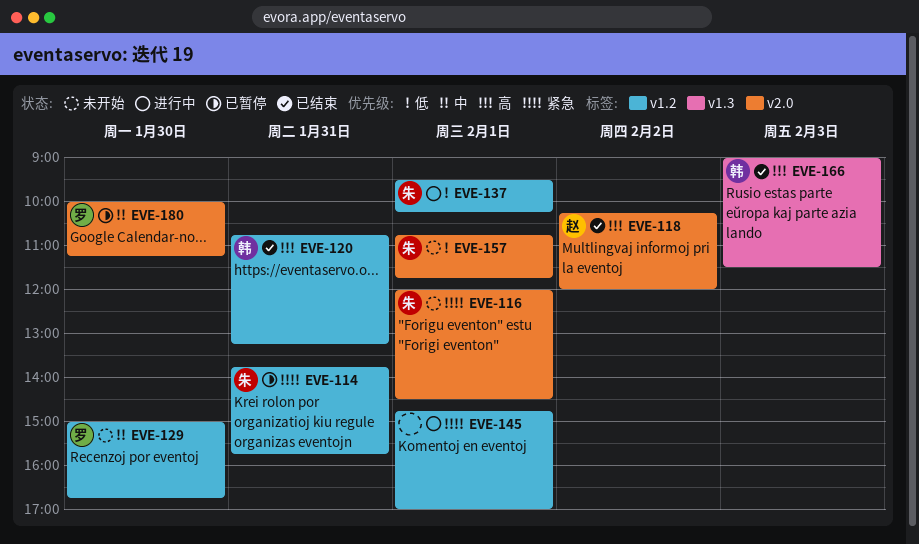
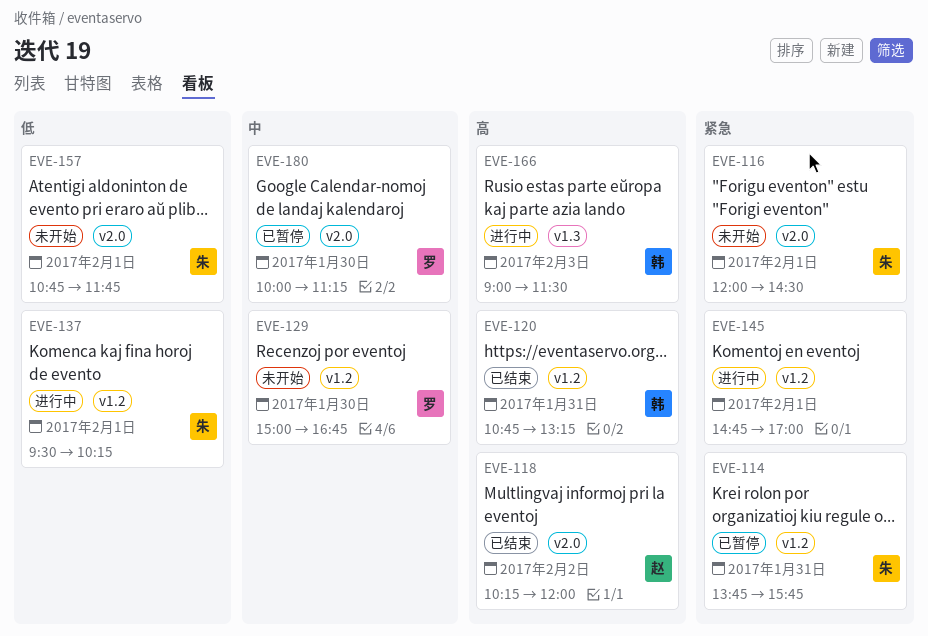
EVE-166, status: 已结束 -> 进行中

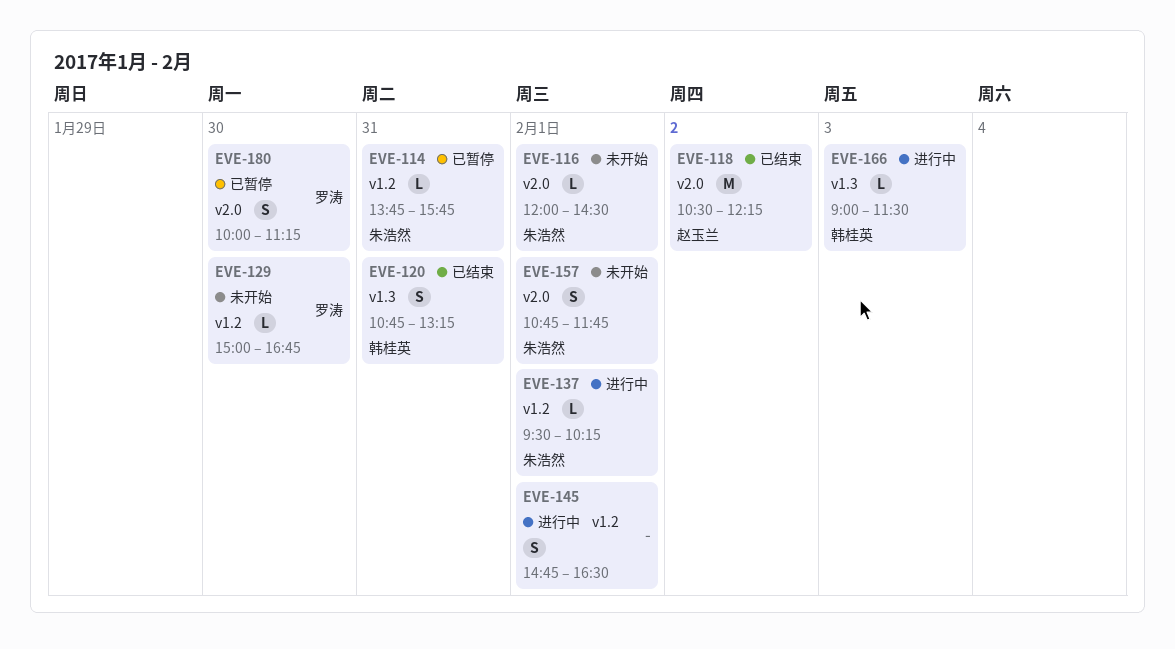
EVE-118, begins: 10:15 -> 10:30
EVE-118, ends: 12:00 -> 12:15
EVE-120, label: v1.2 -> v1.3
EVE-145, ends: 17:00 -> 16:30

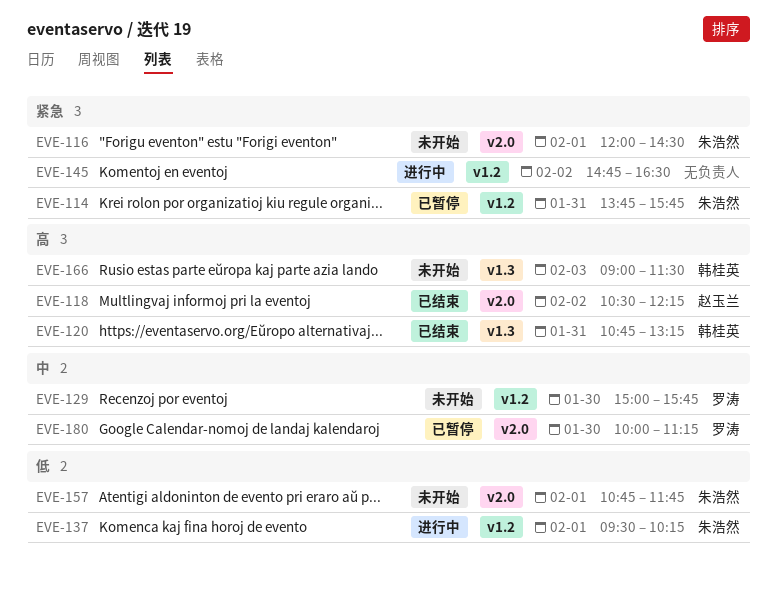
EVE-129, ends: 16:45 -> 15:45
EVE-145, day: Feb 1 -> Feb 2
EVE-166, status: 进行中 -> 未开始

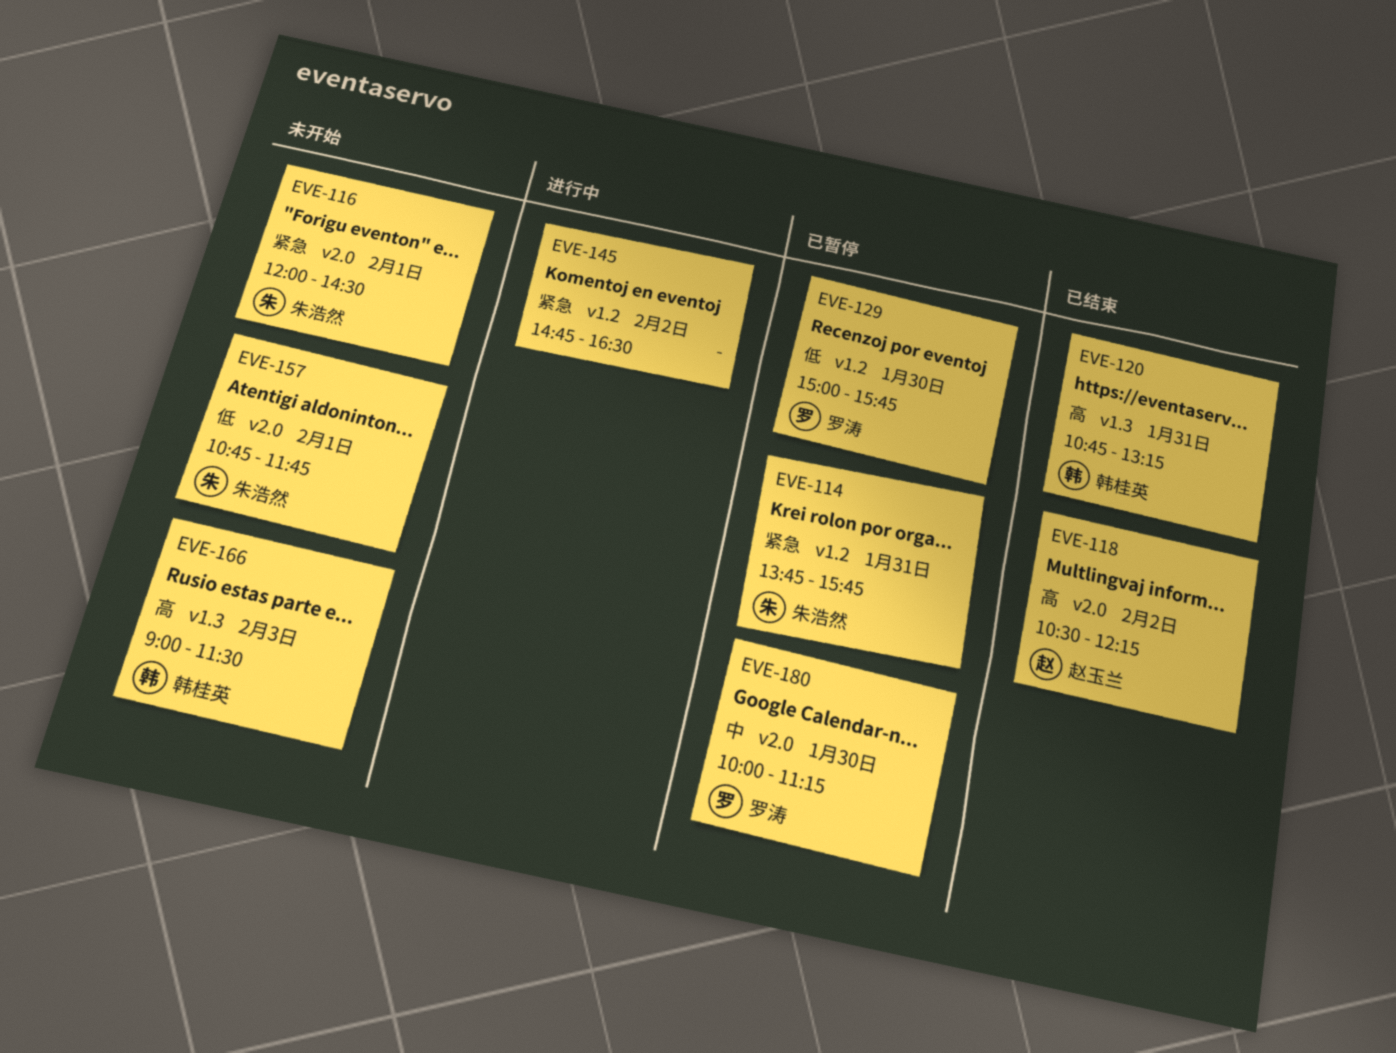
EVE-129, status: 未开始 -> 已暂停
EVE-129, priority: 中 -> 低
EVE-137: present -> none

